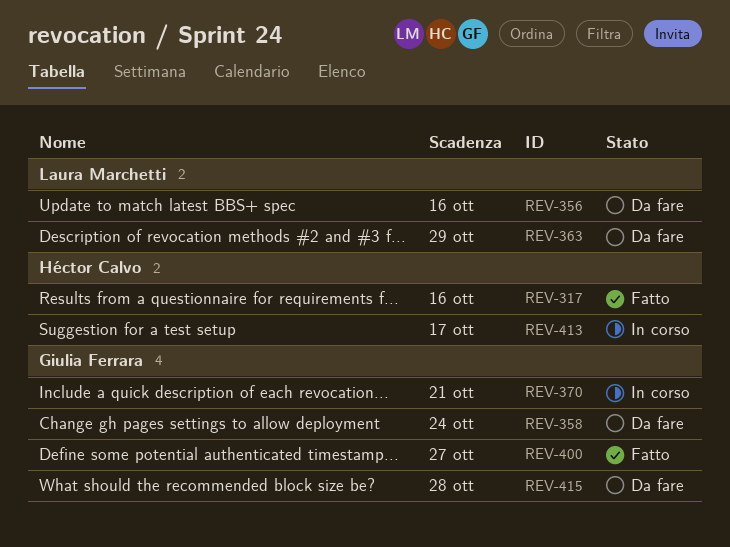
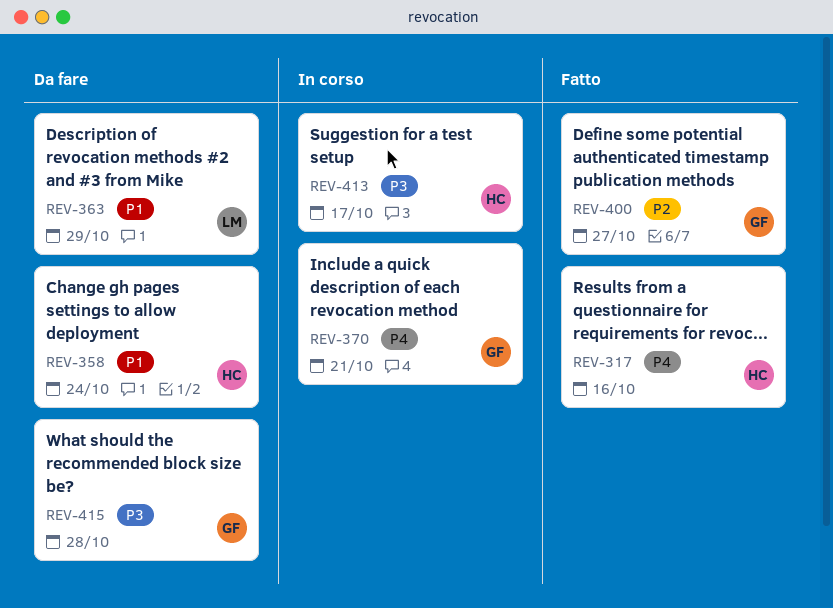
REV-356: present -> none
REV-358, owner: Giulia Ferrara -> Héctor Calvo

